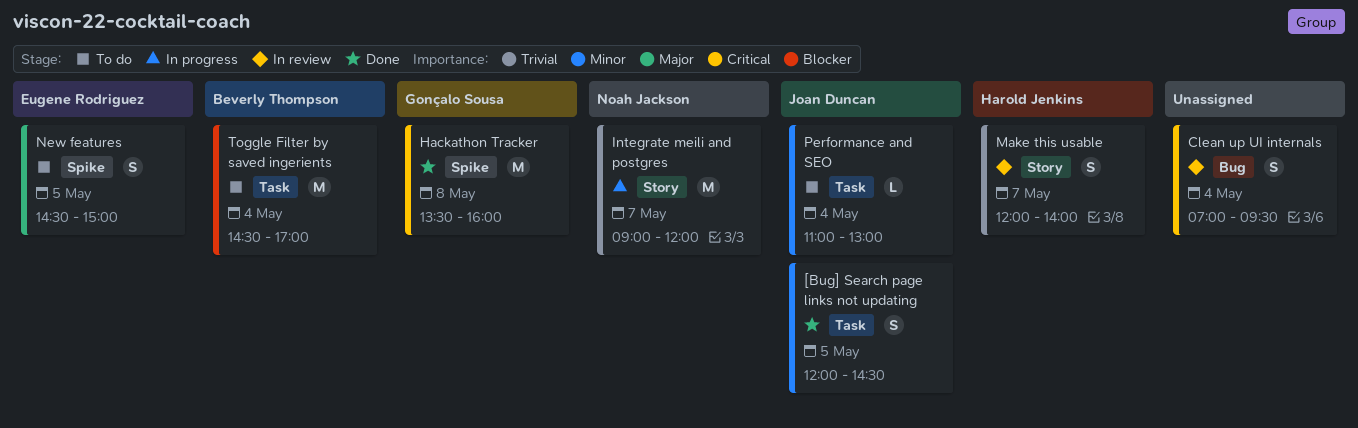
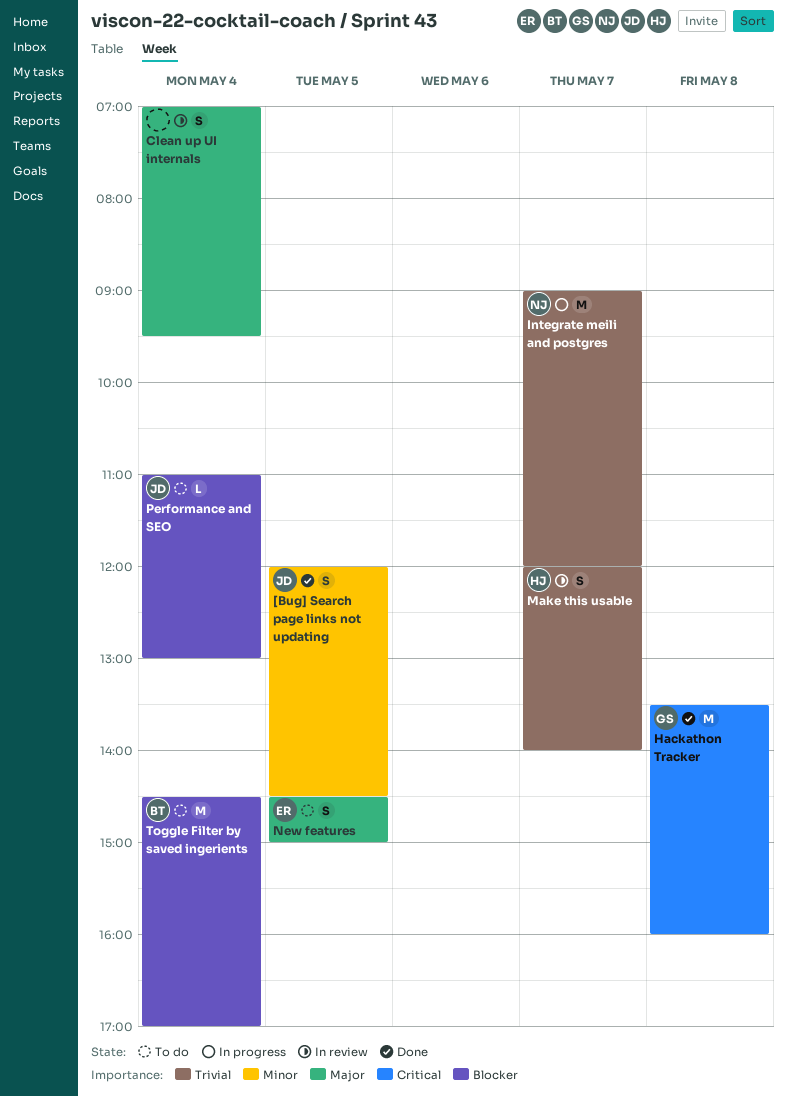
Clean up UI internals, priority: Critical -> Major
Performance and SEO, priority: Minor -> Blocker

